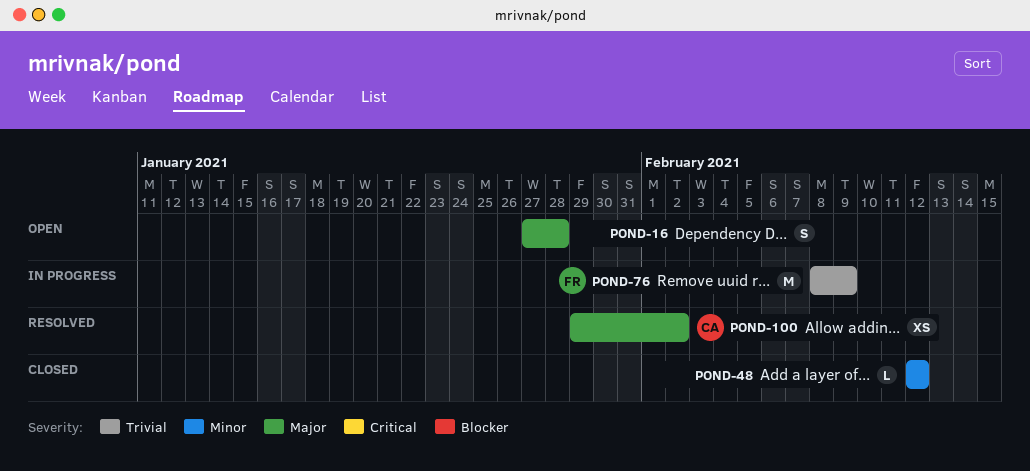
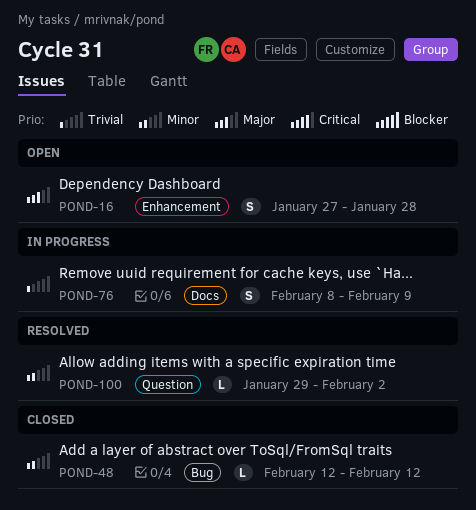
POND-76, estimate: M -> S
POND-100, priority: Major -> Minor
POND-100, estimate: XS -> L

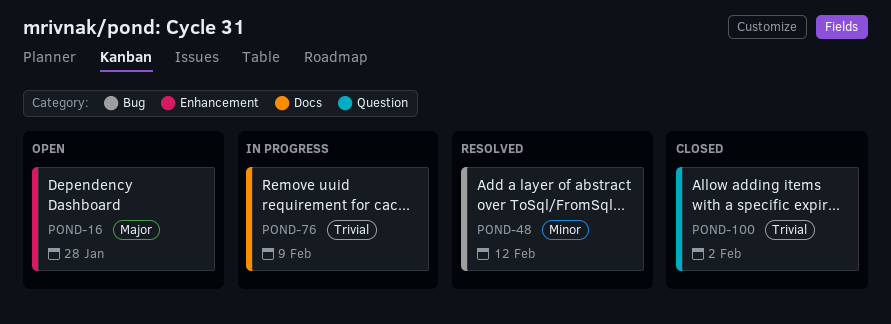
POND-48, status: Closed -> Resolved
POND-100, status: Resolved -> Closed
POND-100, priority: Minor -> Trivial

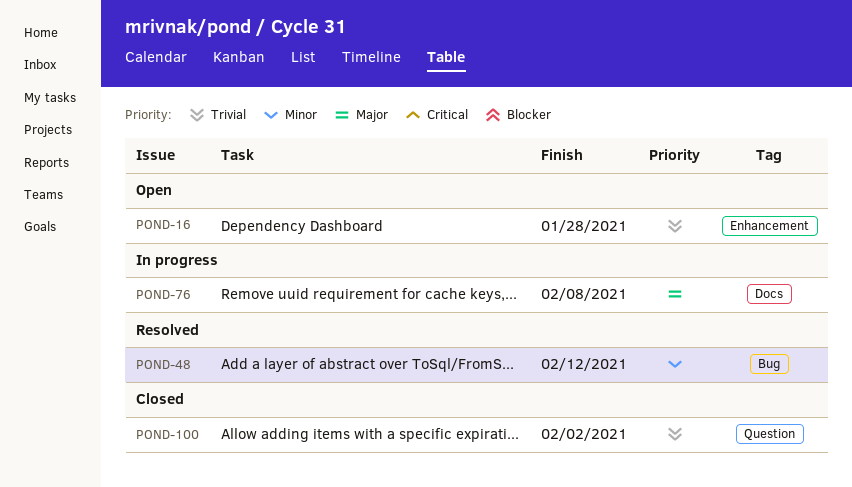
POND-16, priority: Major -> Trivial
POND-76, priority: Trivial -> Major
POND-76, due: Feb 9 -> Feb 8

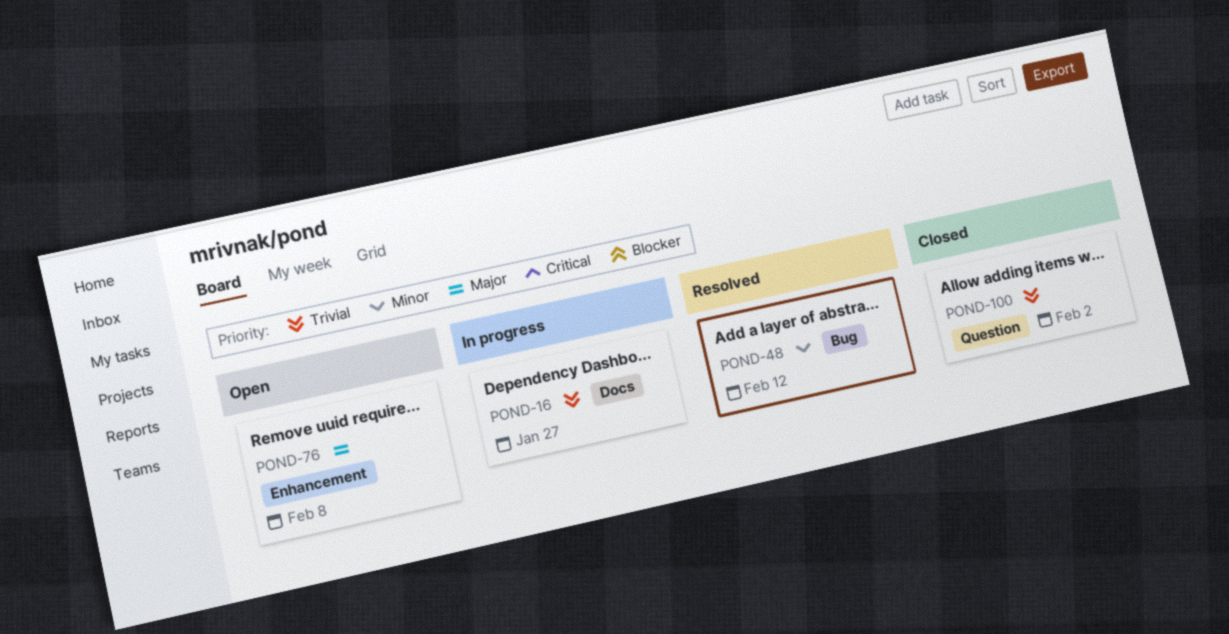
POND-16, status: Open -> In progress
POND-16, label: Enhancement -> Docs
POND-16, due: Jan 28 -> Jan 27
POND-76, status: In progress -> Open
POND-76, label: Docs -> Enhancement

